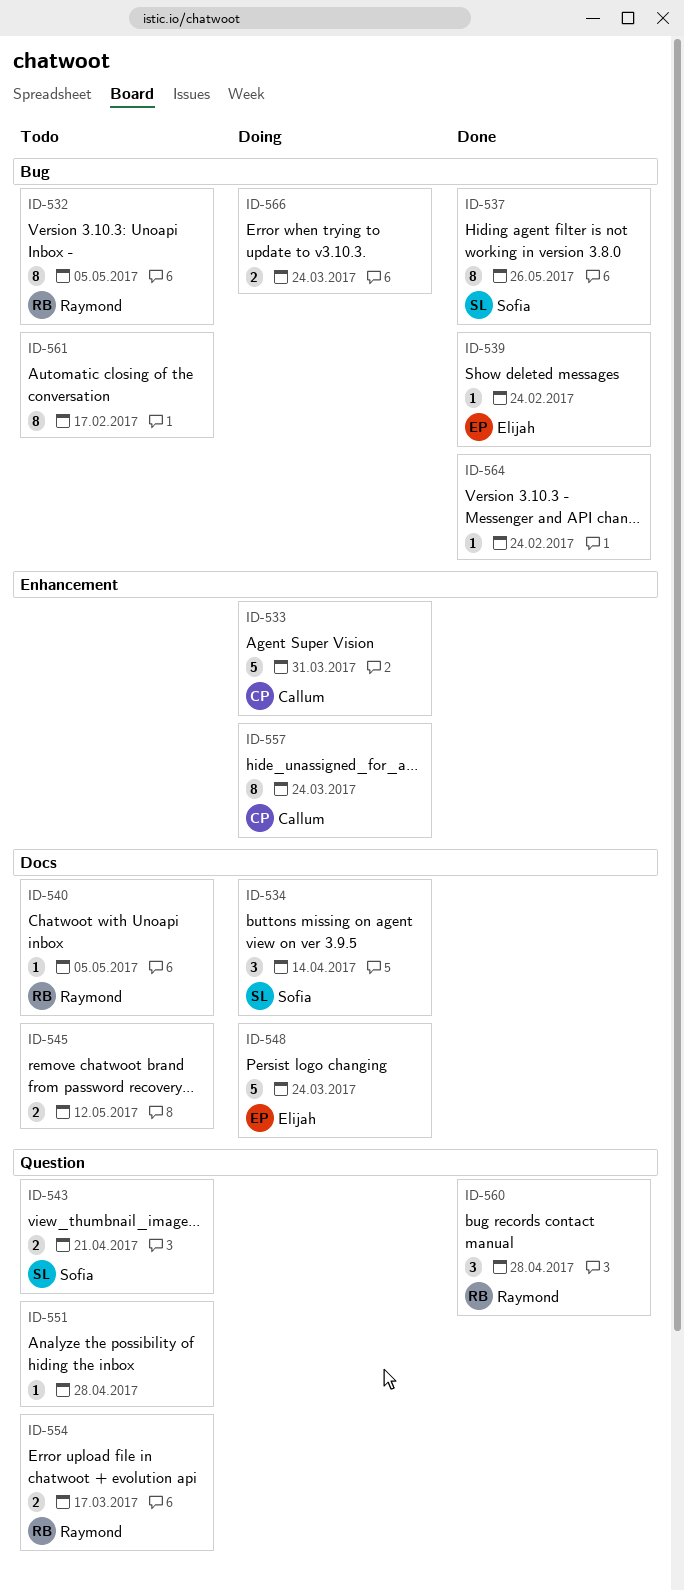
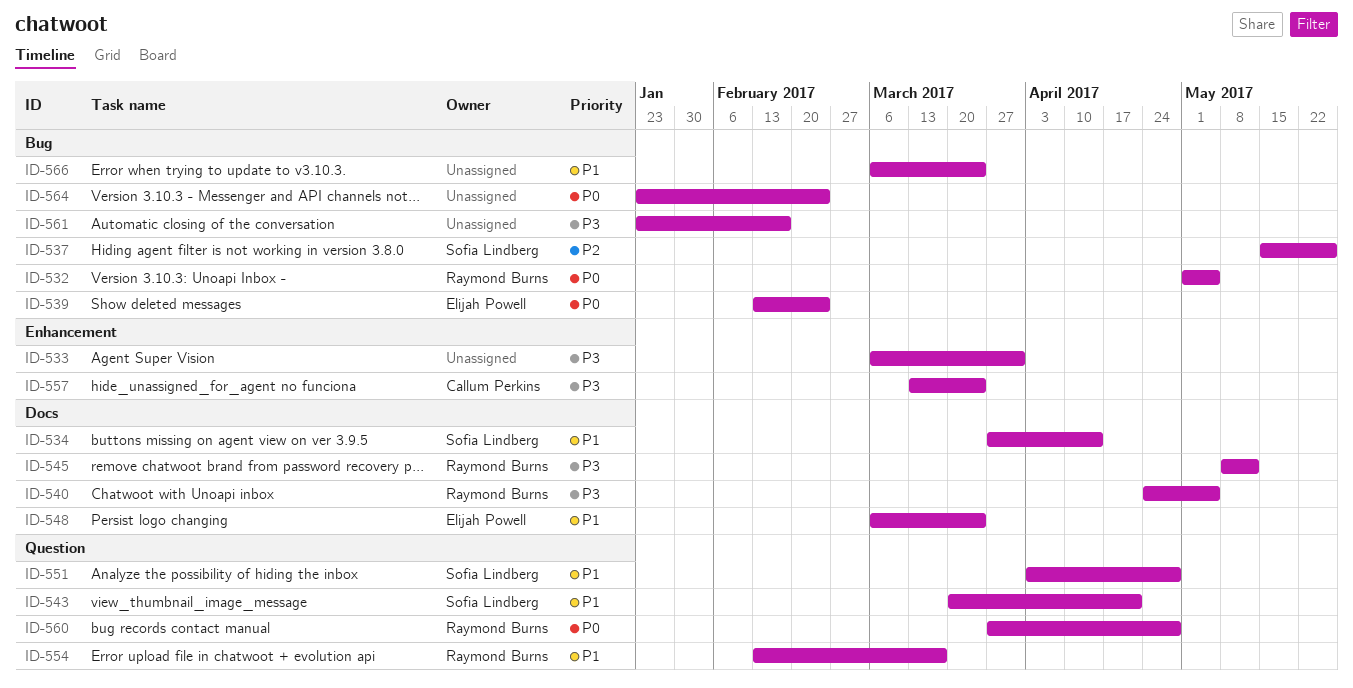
ID-533, owner: Callum Perkins -> none
ID-545, owner: none -> Raymond Burns
ID-551, owner: none -> Sofia Lindberg

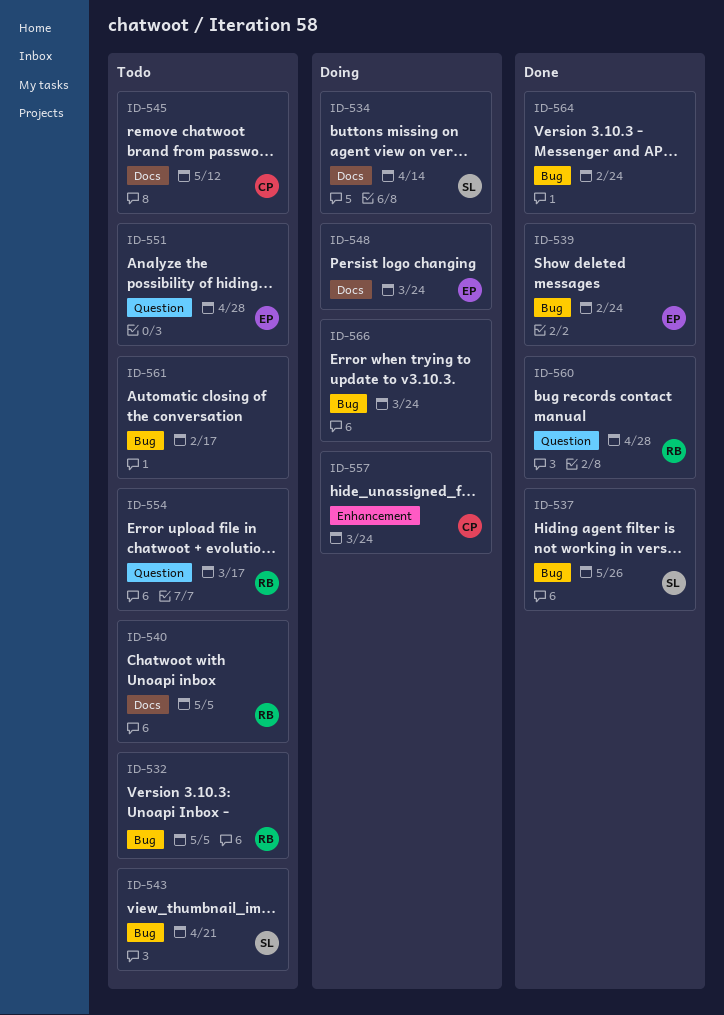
ID-533: present -> none
ID-543, label: Question -> Bug
ID-545, owner: Raymond Burns -> Callum Perkins
ID-551, owner: Sofia Lindberg -> Elijah Powell

